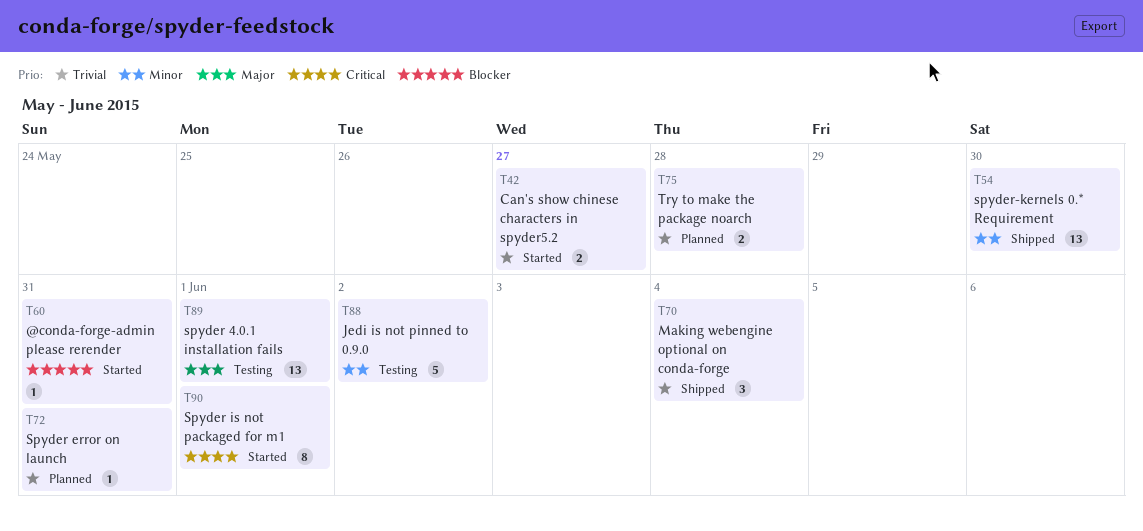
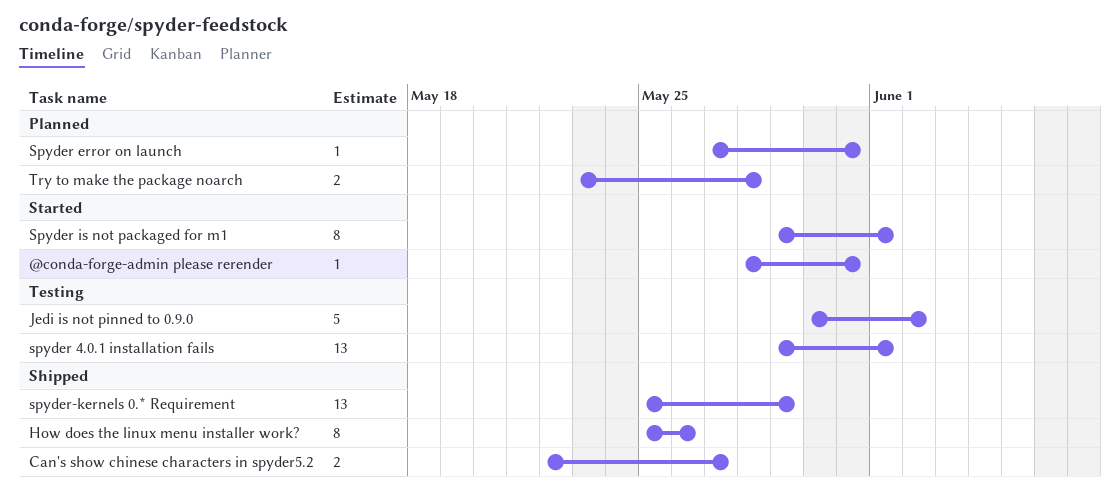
Can's show chinese characters in spyder5.2, status: Started -> Shipped
How does the linux menu installer work?: none -> present
Making webengine optional on conda-forge: present -> none
spyder-kernels 0.* Requirement, due: May 30 -> May 29

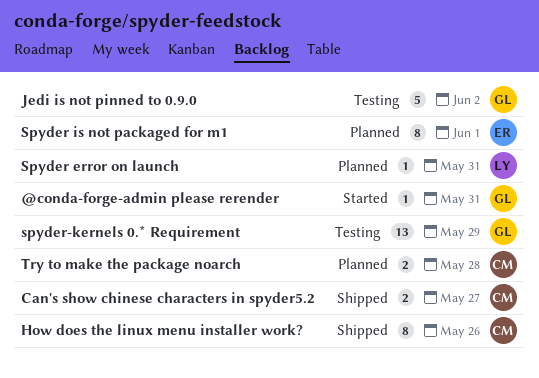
spyder 4.0.1 installation fails: present -> none
Spyder is not packaged for m1, status: Started -> Planned
spyder-kernels 0.* Requirement, status: Shipped -> Testing

